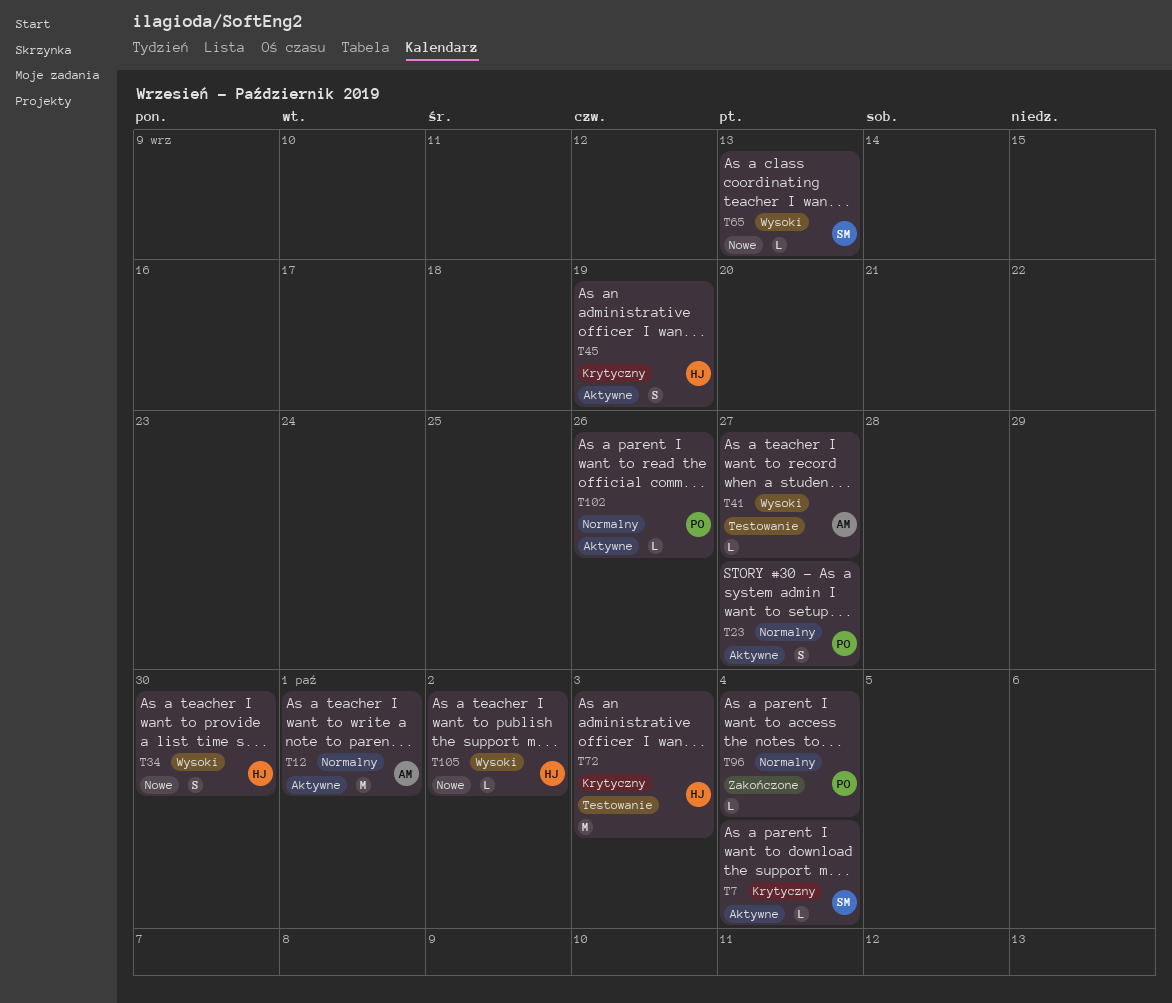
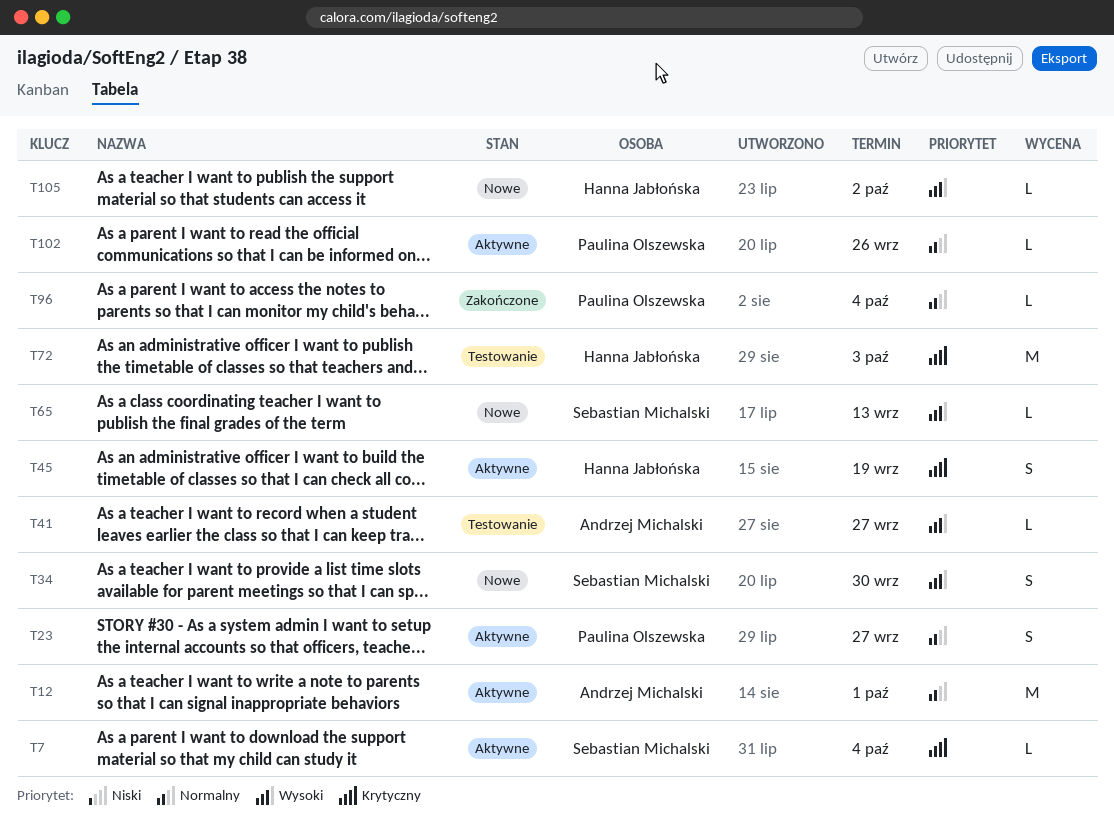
T34, owner: Hanna Jabłońska -> Sebastian Michalski

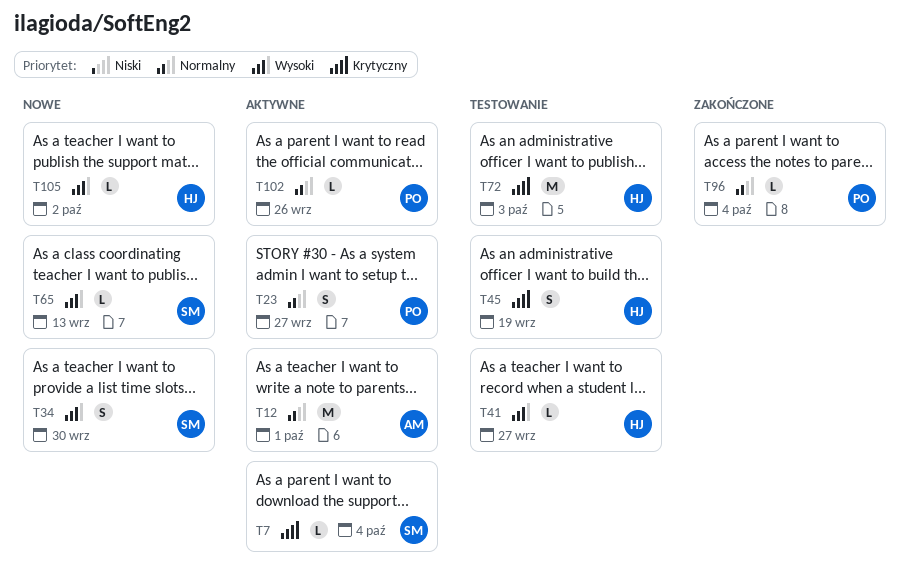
T41, owner: Andrzej Michalski -> Hanna Jabłońska
T45, status: Aktywne -> Testowanie

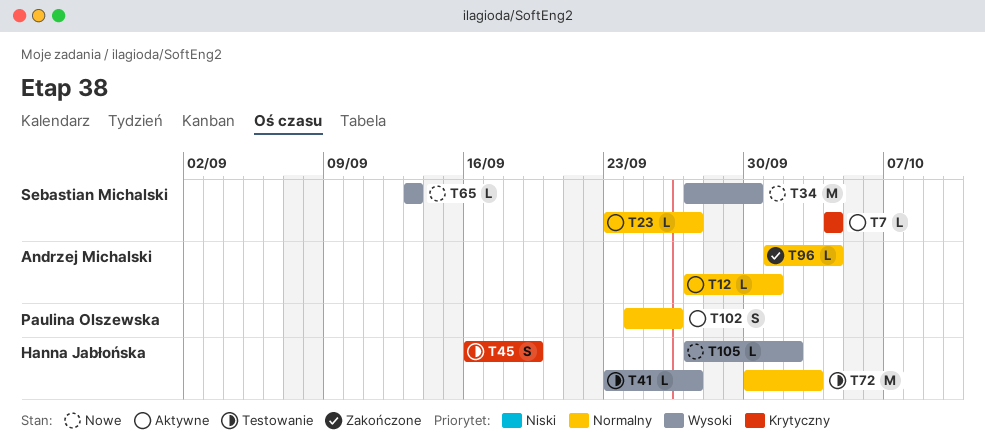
T12, estimate: M -> L
T23, owner: Paulina Olszewska -> Sebastian Michalski
T23, estimate: S -> L
T34, estimate: S -> M
T72, priority: Krytyczny -> Normalny
T96, owner: Paulina Olszewska -> Andrzej Michalski
T102, estimate: L -> S

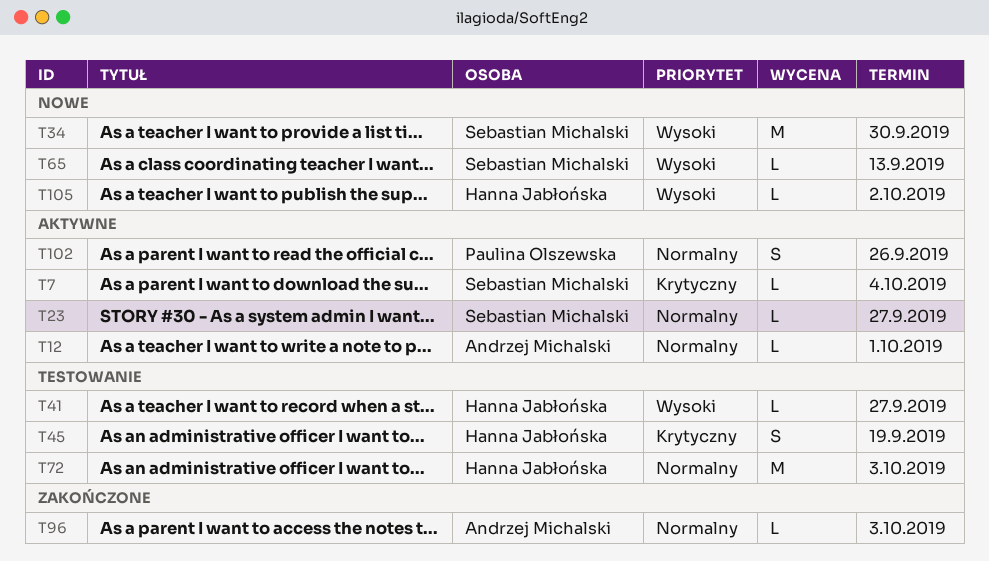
T96, due: Oct 4 -> Oct 3

